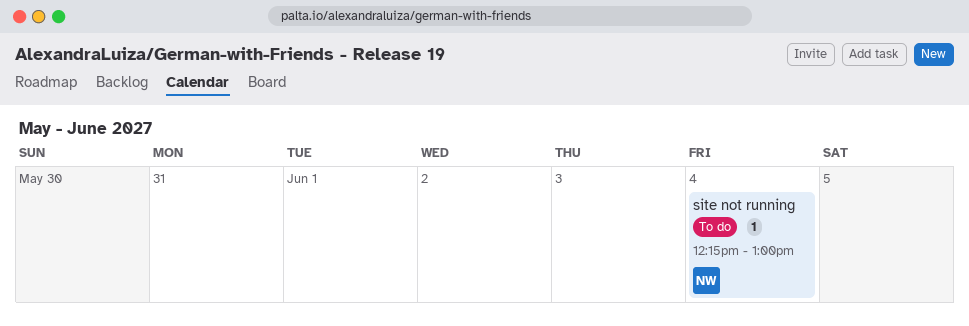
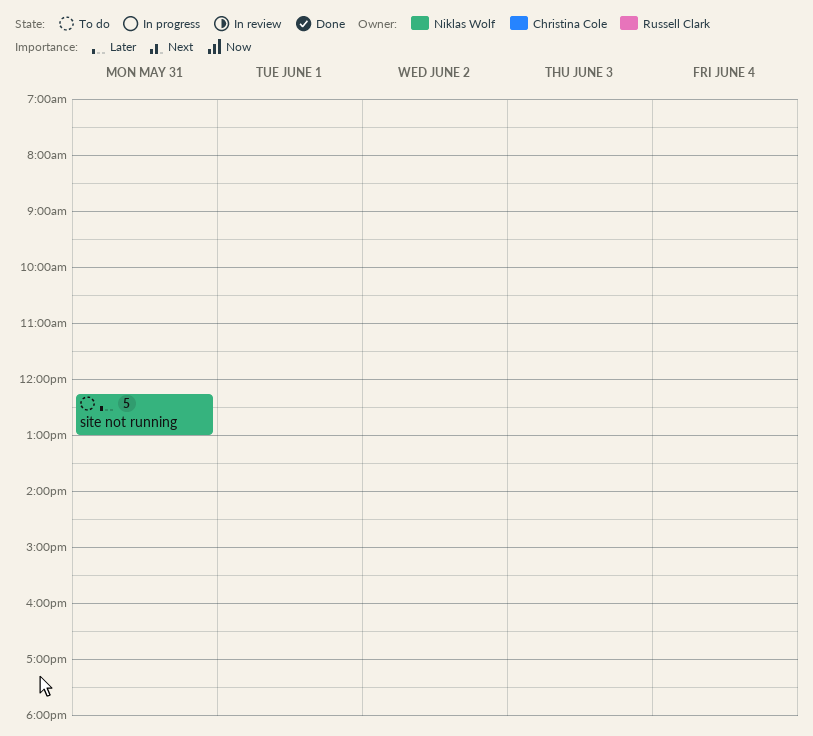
site not running, estimate: 1 -> 5
site not running, day: Jun 4 -> May 31

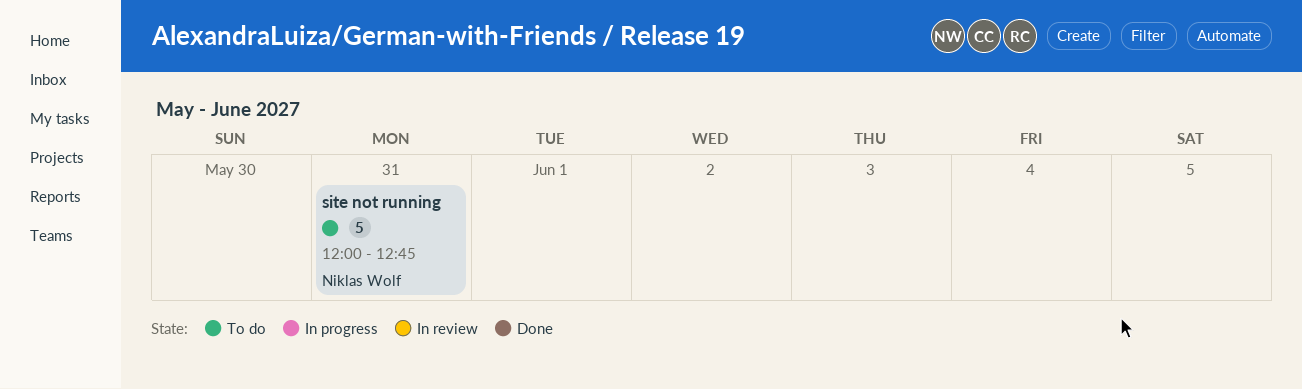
site not running, begins: 12:15 -> 12:00
site not running, ends: 13:00 -> 12:45

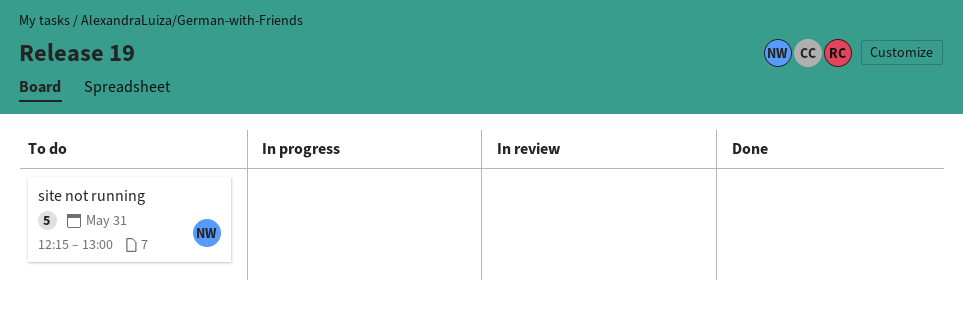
site not running, begins: 12:00 -> 12:15
site not running, ends: 12:45 -> 13:00

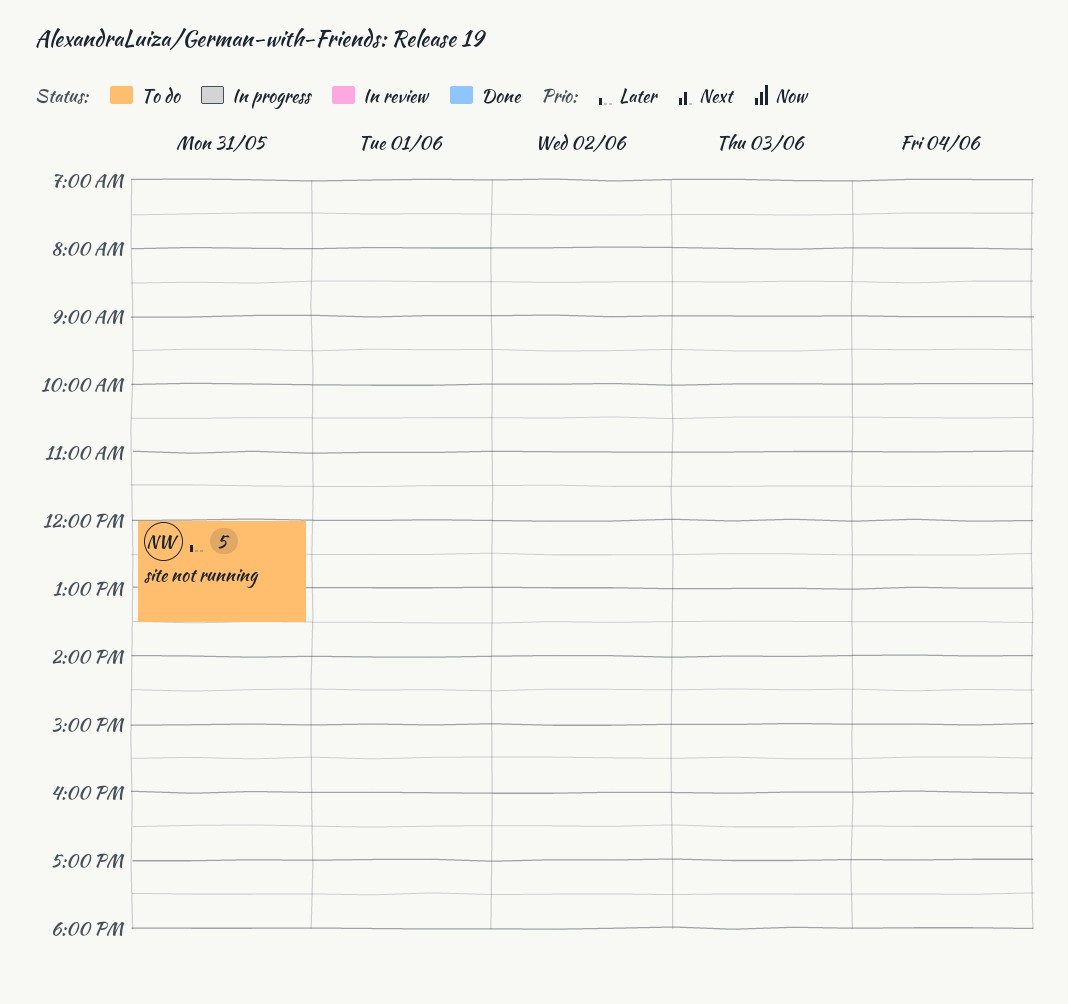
site not running, begins: 12:15 -> 12:00
site not running, ends: 13:00 -> 13:30

